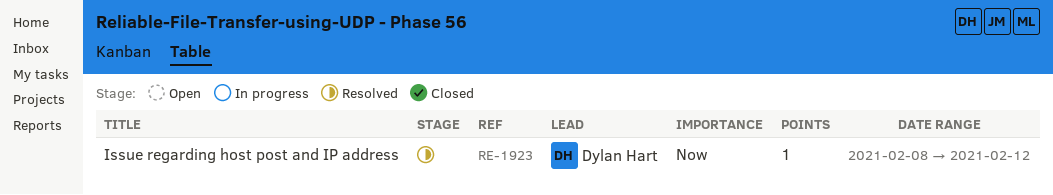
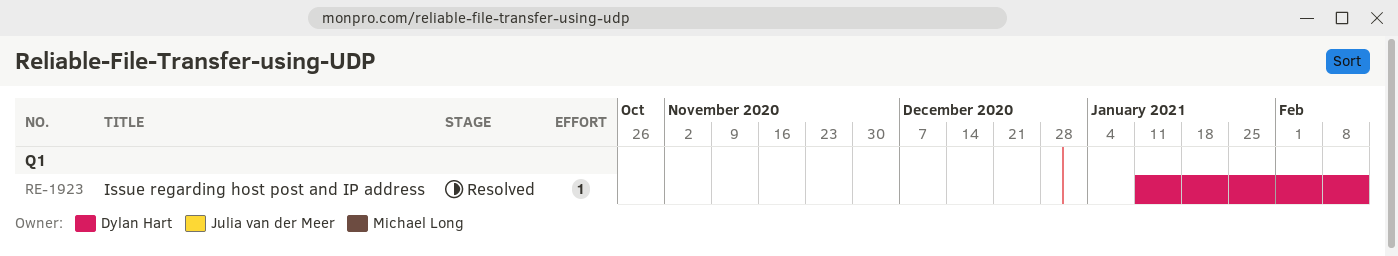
RE-1923, start: Feb 8 -> Jan 11

